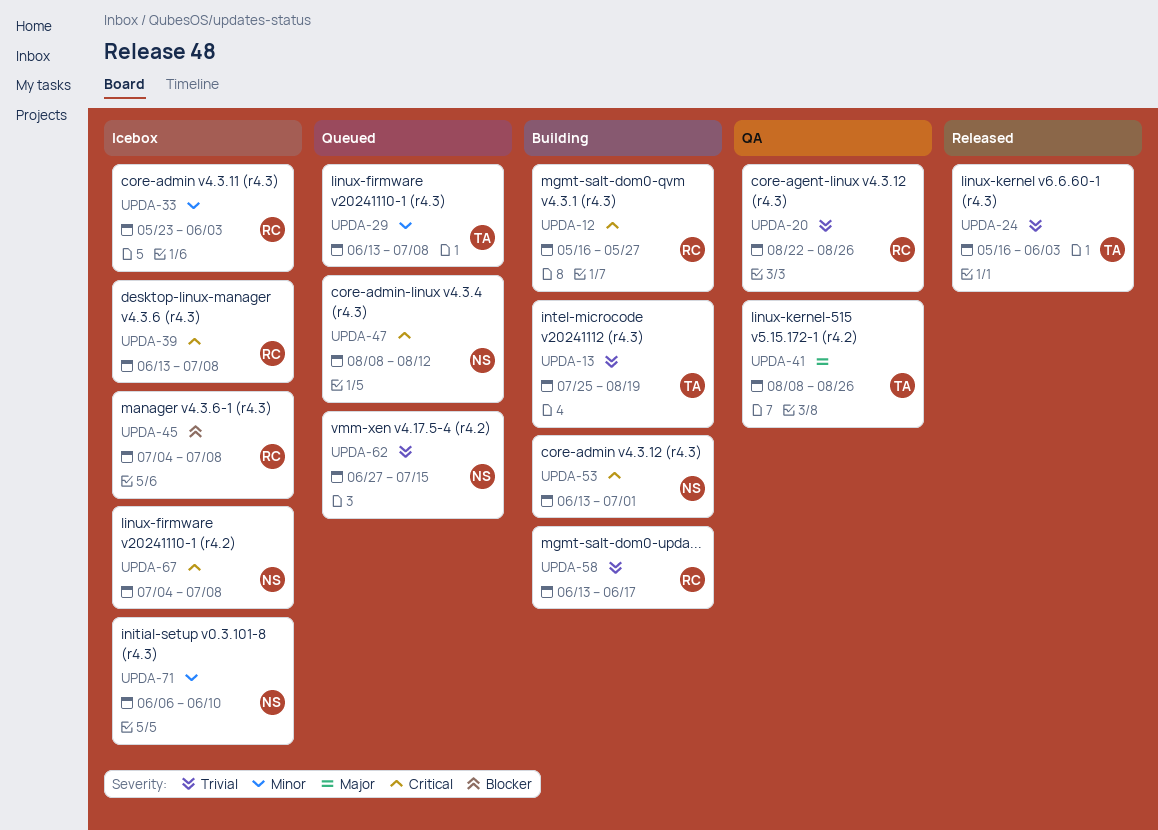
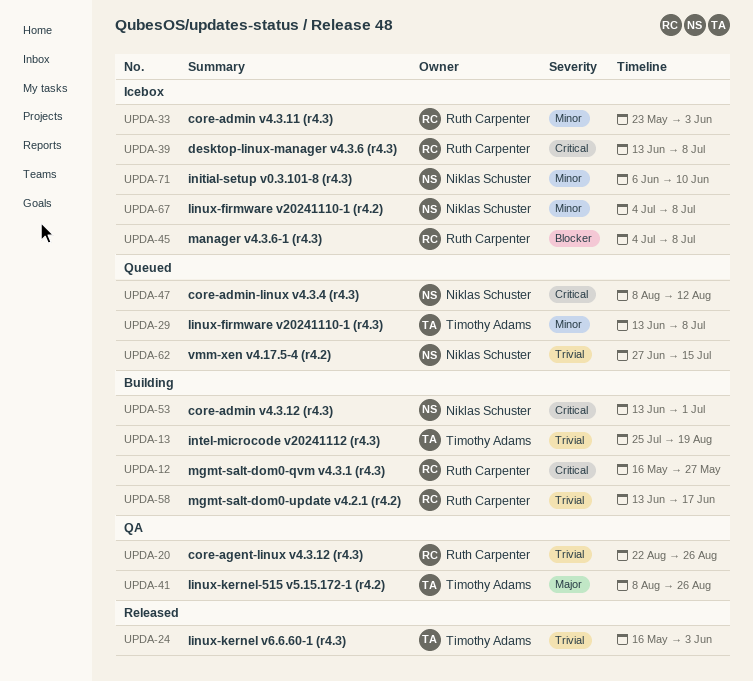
UPDA-67, priority: Critical -> Minor

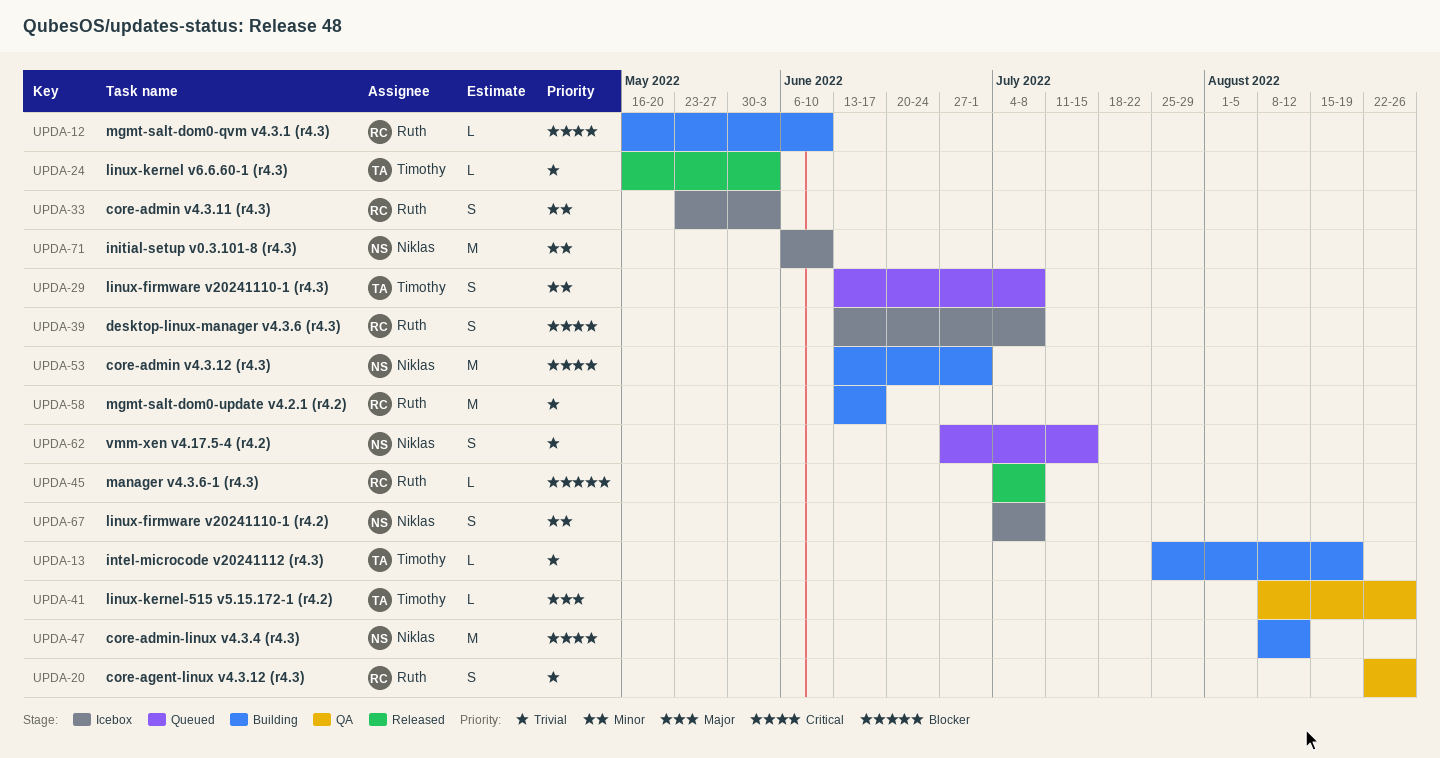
UPDA-12, due: May 27 -> Jun 10
UPDA-45, status: Icebox -> Released
UPDA-47, status: Queued -> Building

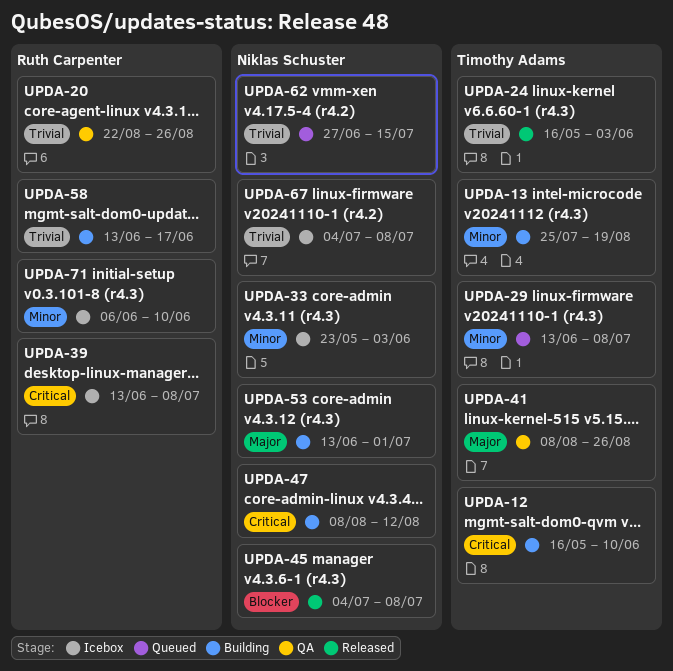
UPDA-12, owner: Ruth Carpenter -> Timothy Adams
UPDA-13, priority: Trivial -> Minor
UPDA-33, owner: Ruth Carpenter -> Niklas Schuster
UPDA-45, owner: Ruth Carpenter -> Niklas Schuster
UPDA-53, priority: Critical -> Major
UPDA-67, priority: Minor -> Trivial
UPDA-71, owner: Niklas Schuster -> Ruth Carpenter

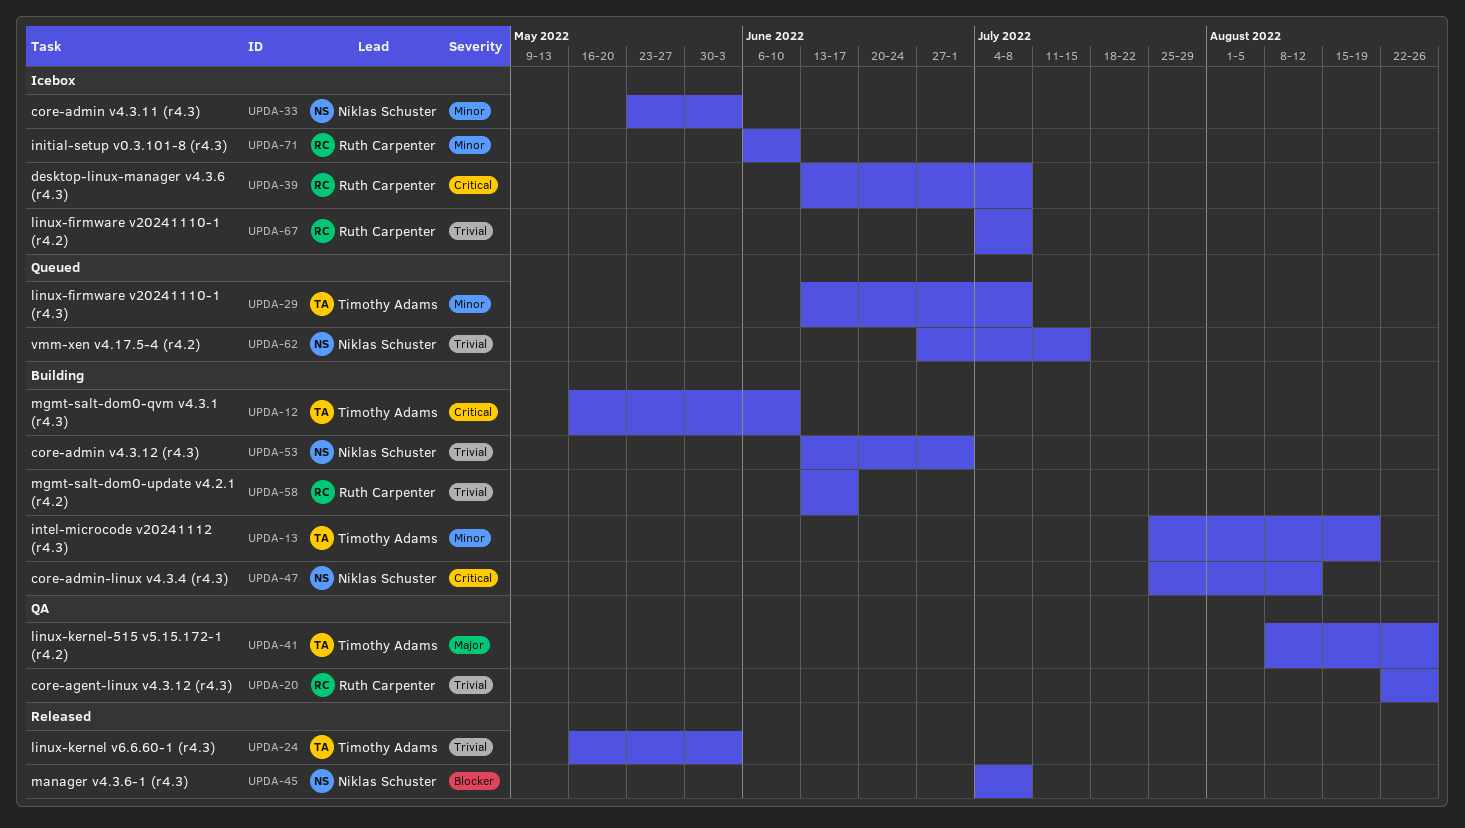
UPDA-47, start: Aug 8 -> Jul 25
UPDA-53, priority: Major -> Trivial
UPDA-67, owner: Niklas Schuster -> Ruth Carpenter

